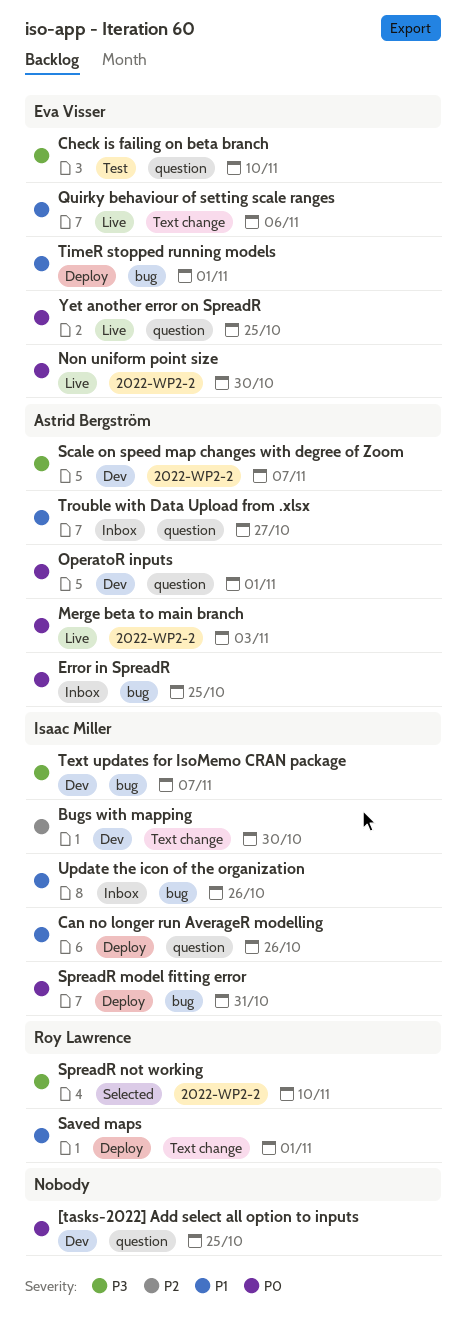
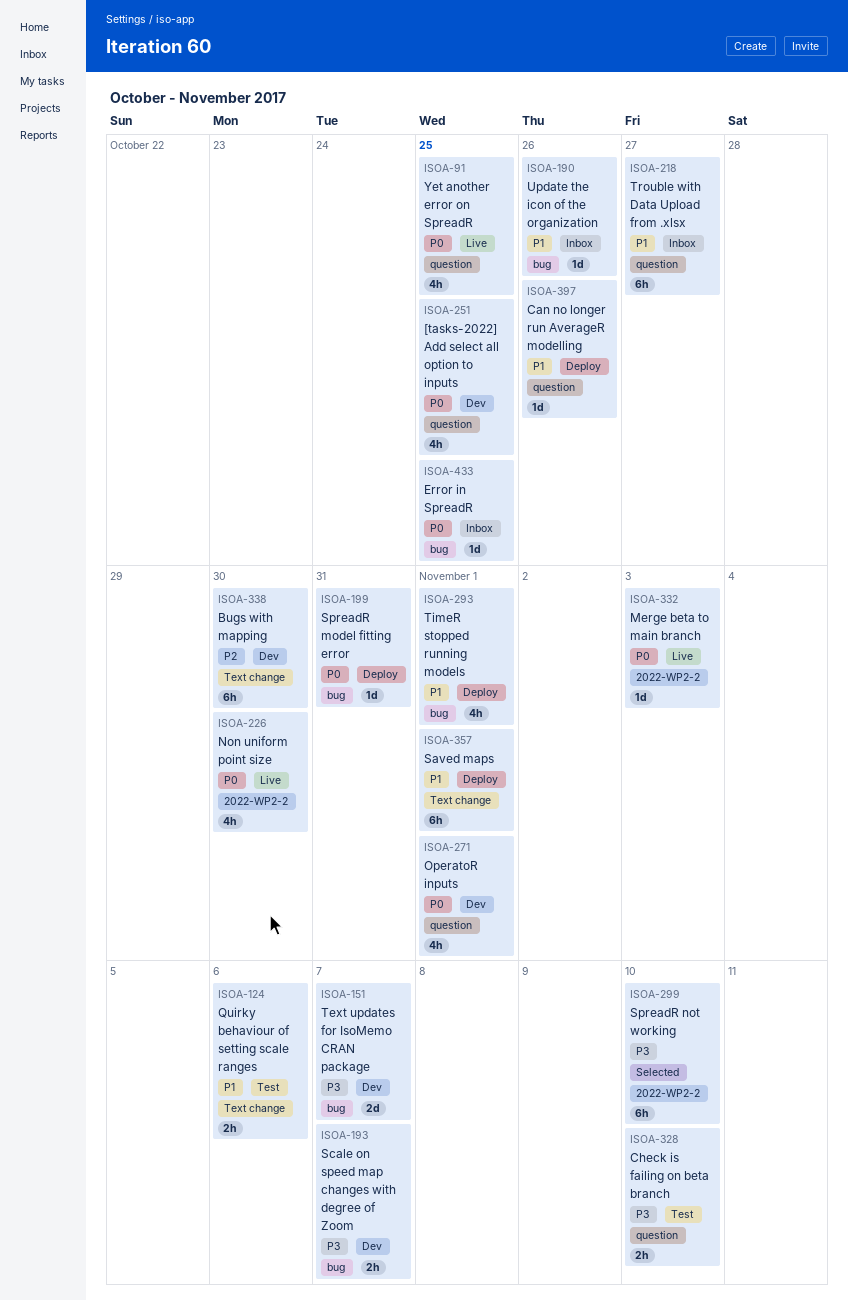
Quirky behaviour of setting scale ranges, status: Live -> Test
Scale on speed map changes with degree of Zoom, label: 2022-WP2-2 -> bug

